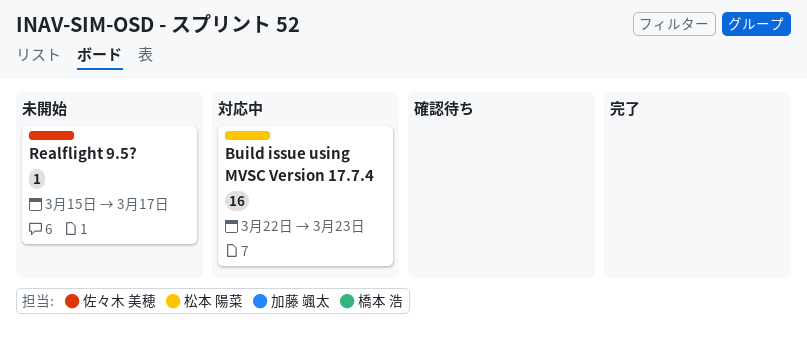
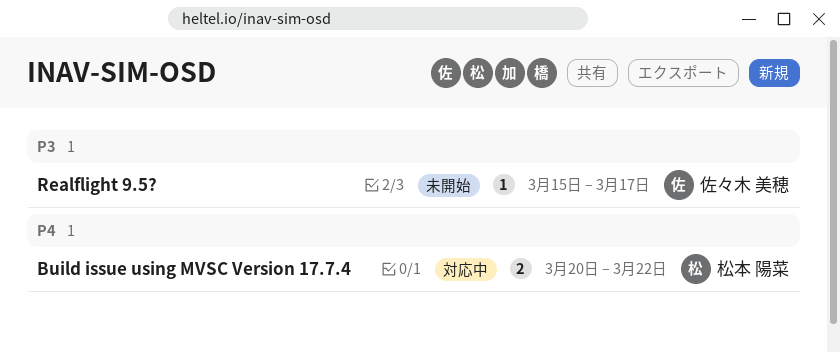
Build issue using MVSC Version 17.7.4, estimate: 16 -> 2
Build issue using MVSC Version 17.7.4, start: Mar 22 -> Mar 20
Build issue using MVSC Version 17.7.4, due: Mar 23 -> Mar 22

